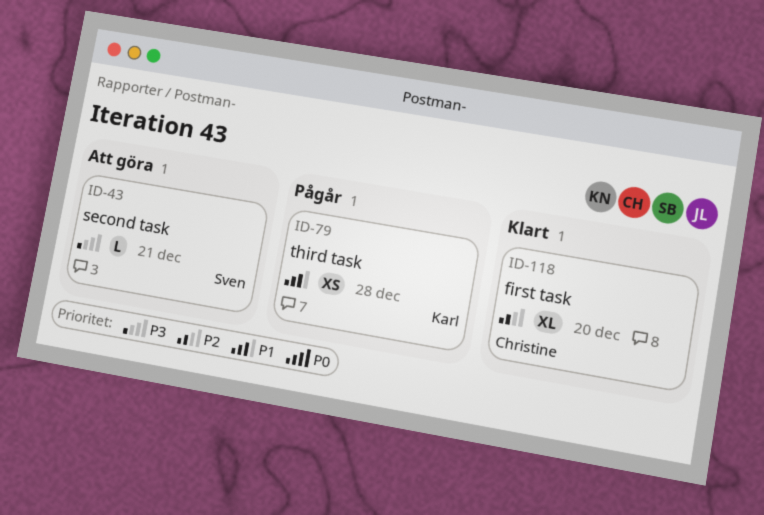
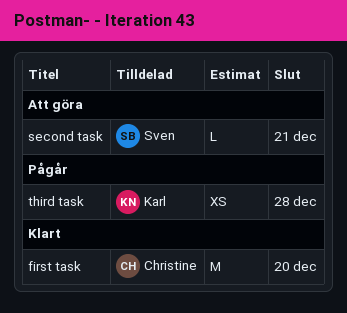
first task, estimate: XL -> M

